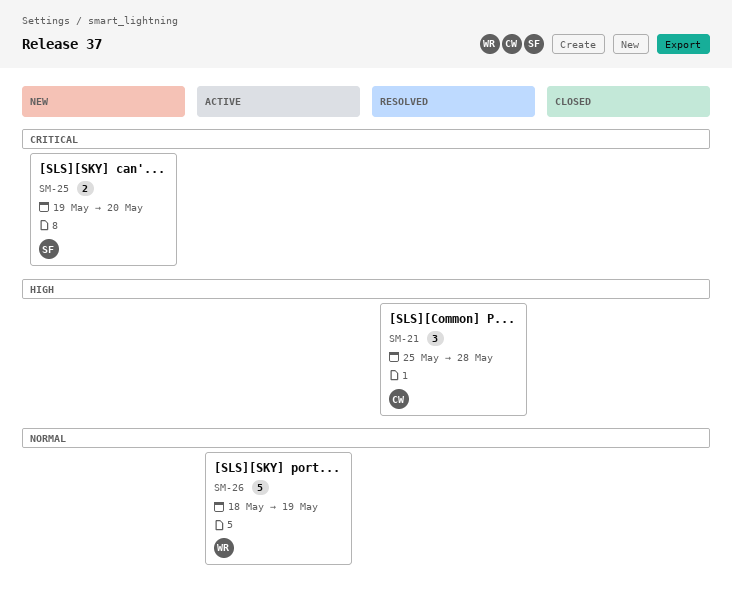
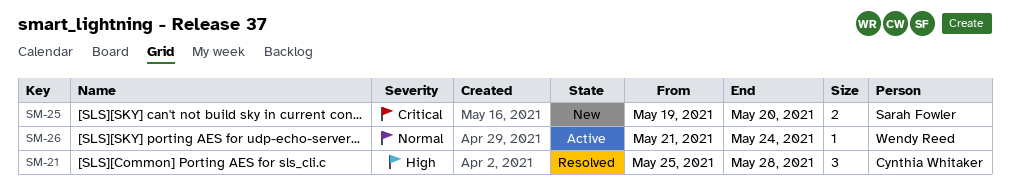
SM-26, estimate: 5 -> 1
SM-26, start: May 18 -> May 21
SM-26, due: May 19 -> May 24

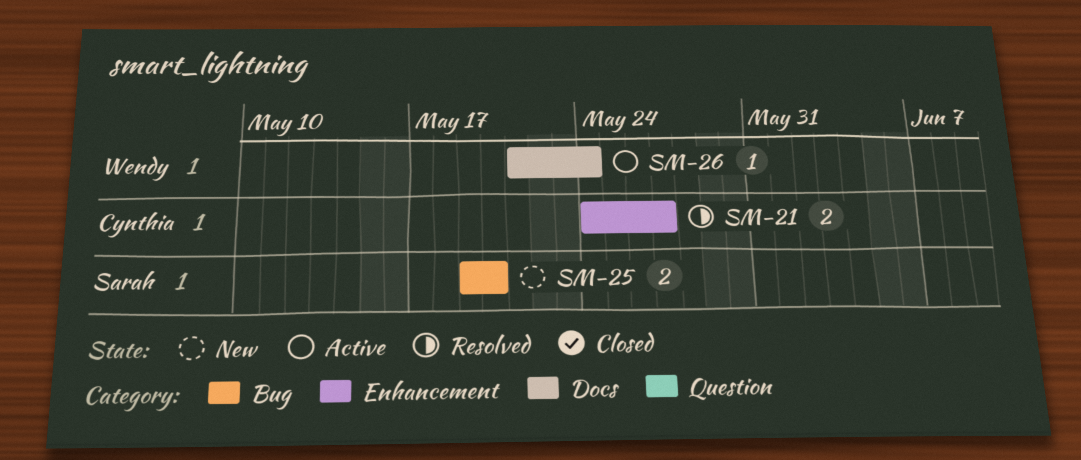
SM-21, estimate: 3 -> 2
SM-21, start: May 25 -> May 24
SM-21, due: May 28 -> May 27

